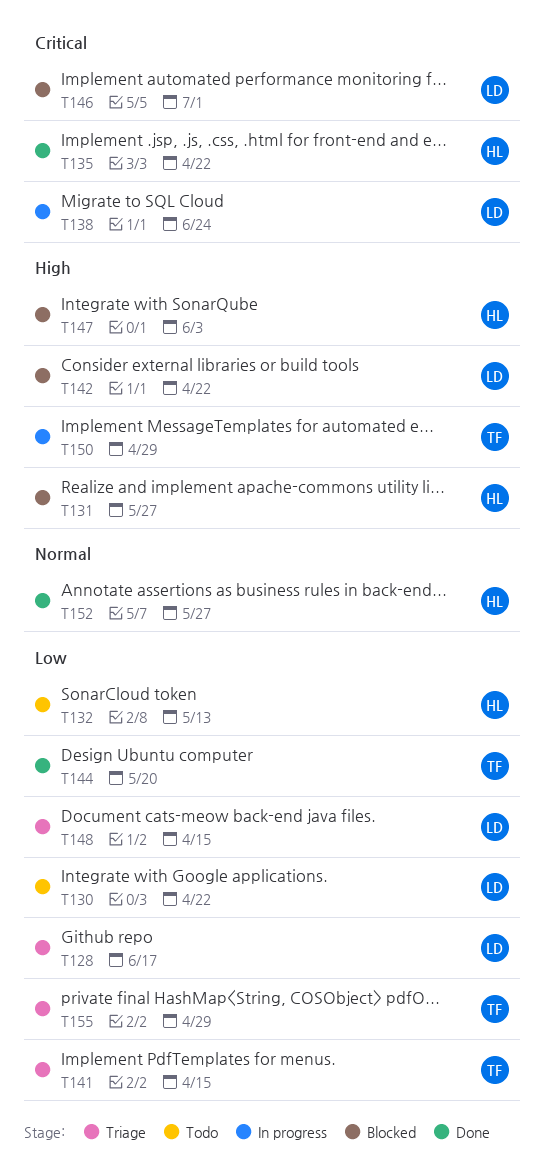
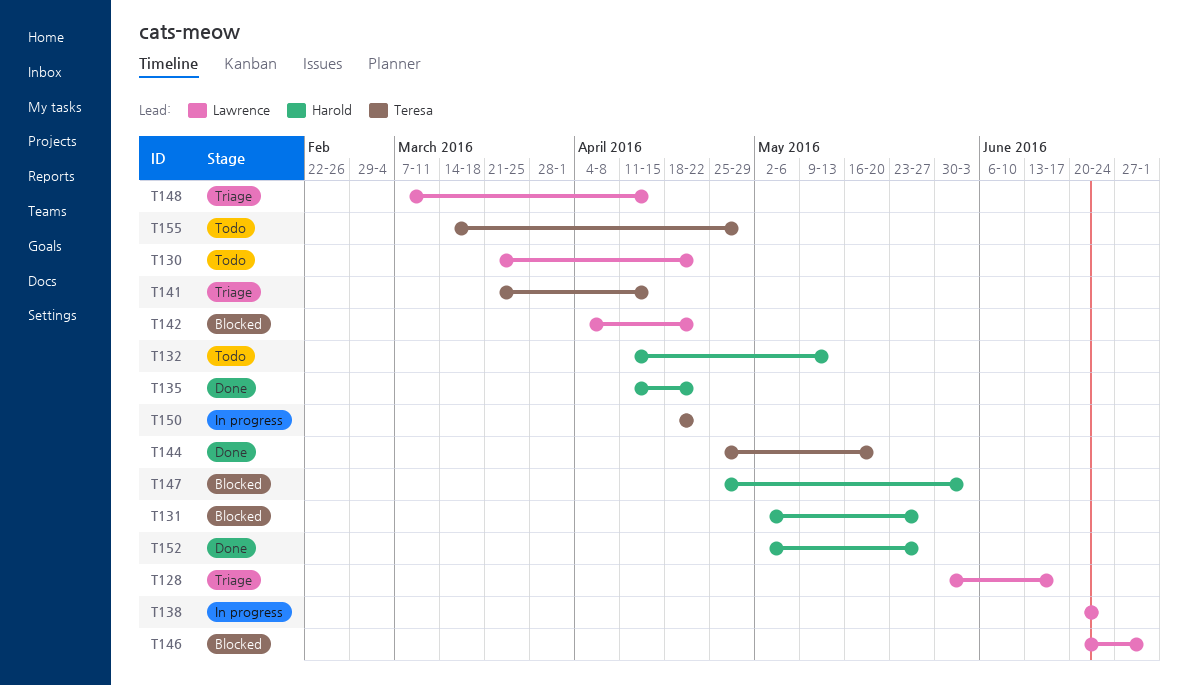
T150, due: Apr 29 -> Apr 22
T155, status: Triage -> Todo

